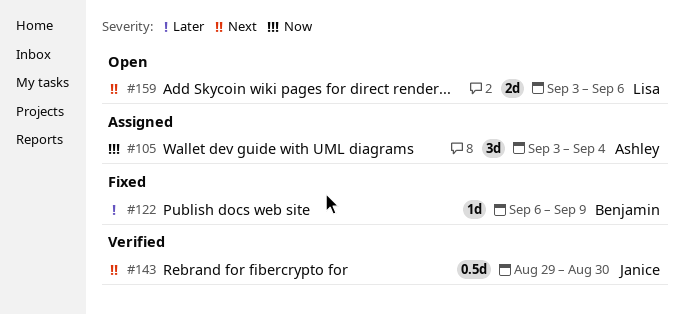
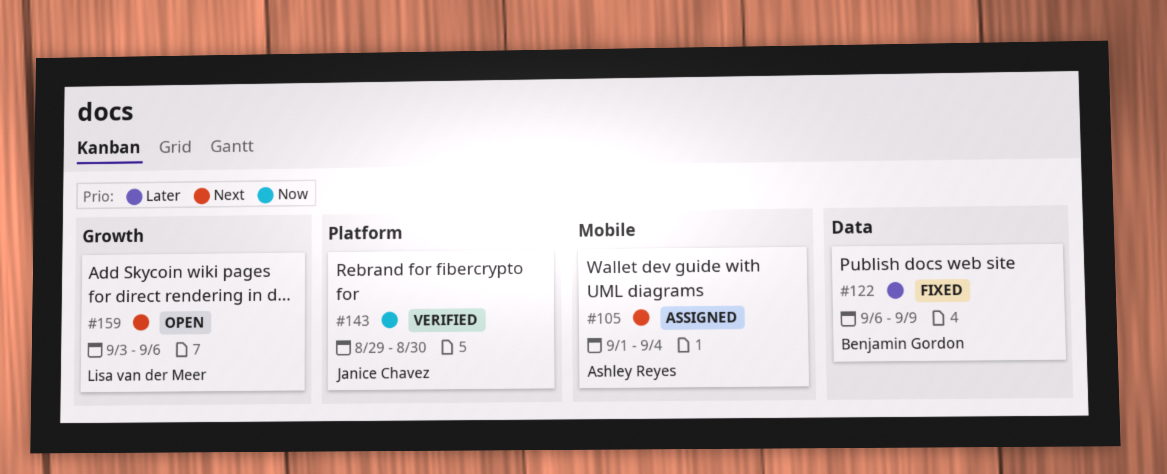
#105, priority: Now -> Next
#105, start: Sep 3 -> Sep 1
#143, priority: Next -> Now

